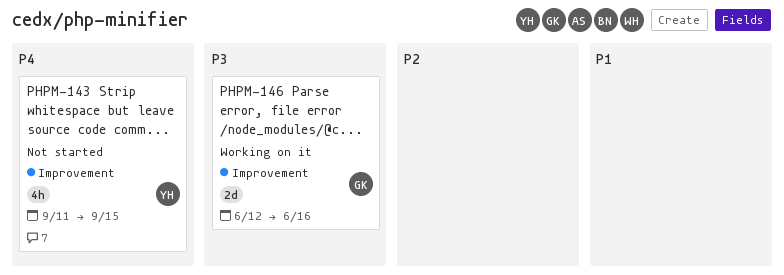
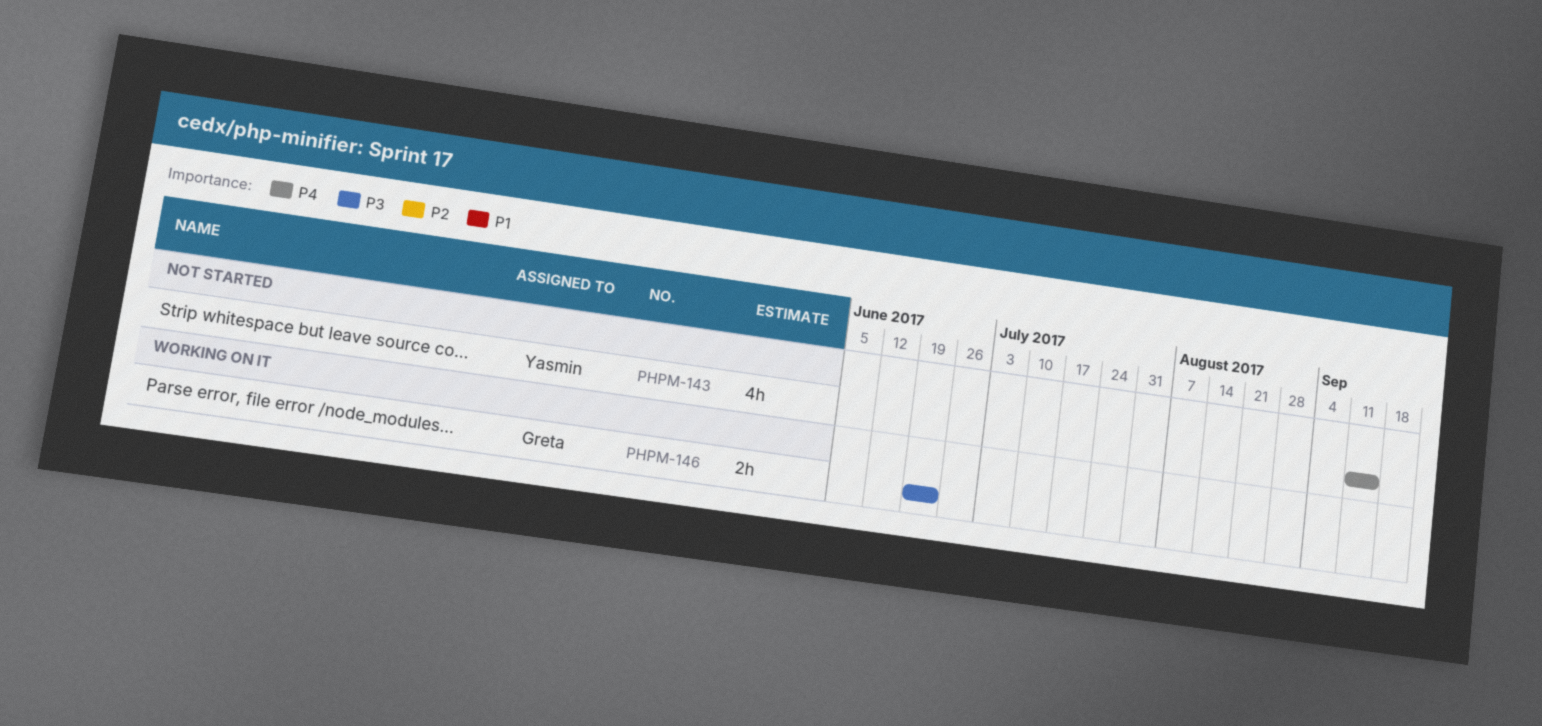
PHPM-146, estimate: 2d -> 2h
PHPM-146, start: Jun 12 -> Jun 19
PHPM-146, due: Jun 16 -> Jun 23

